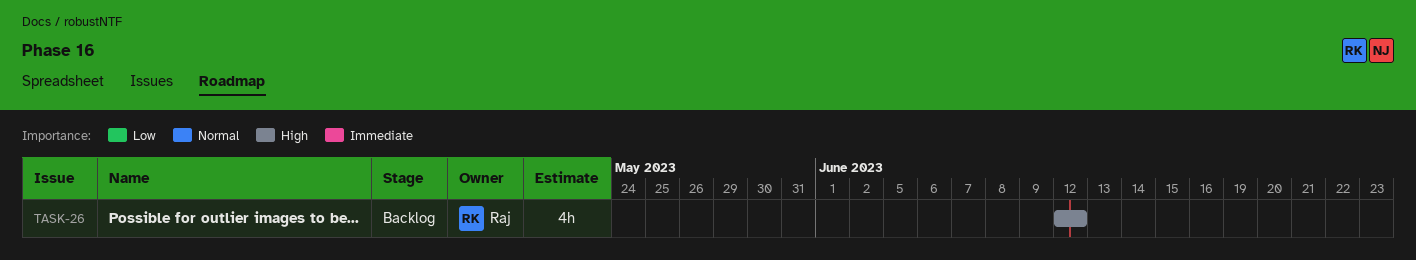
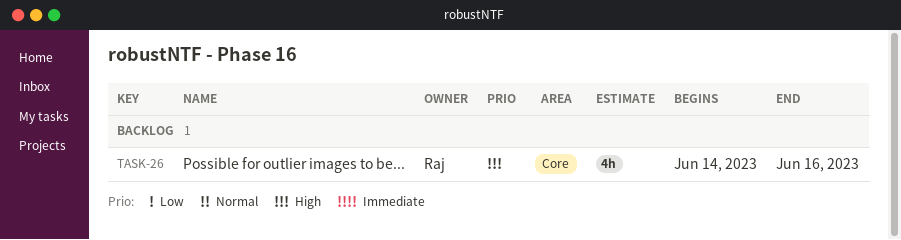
TASK-26, start: Jun 12 -> Jun 14
TASK-26, due: Jun 12 -> Jun 16

